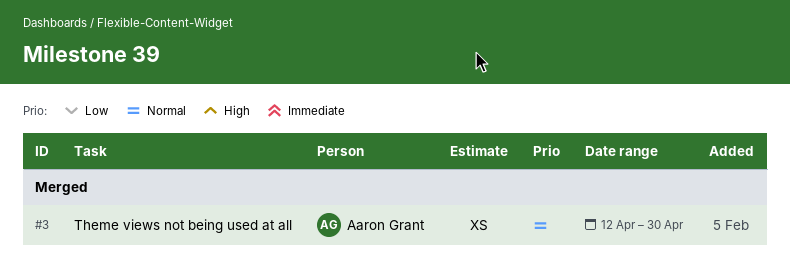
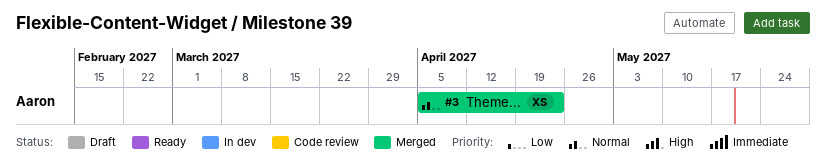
#3, start: Apr 12 -> Apr 5
#3, due: Apr 30 -> Apr 23

